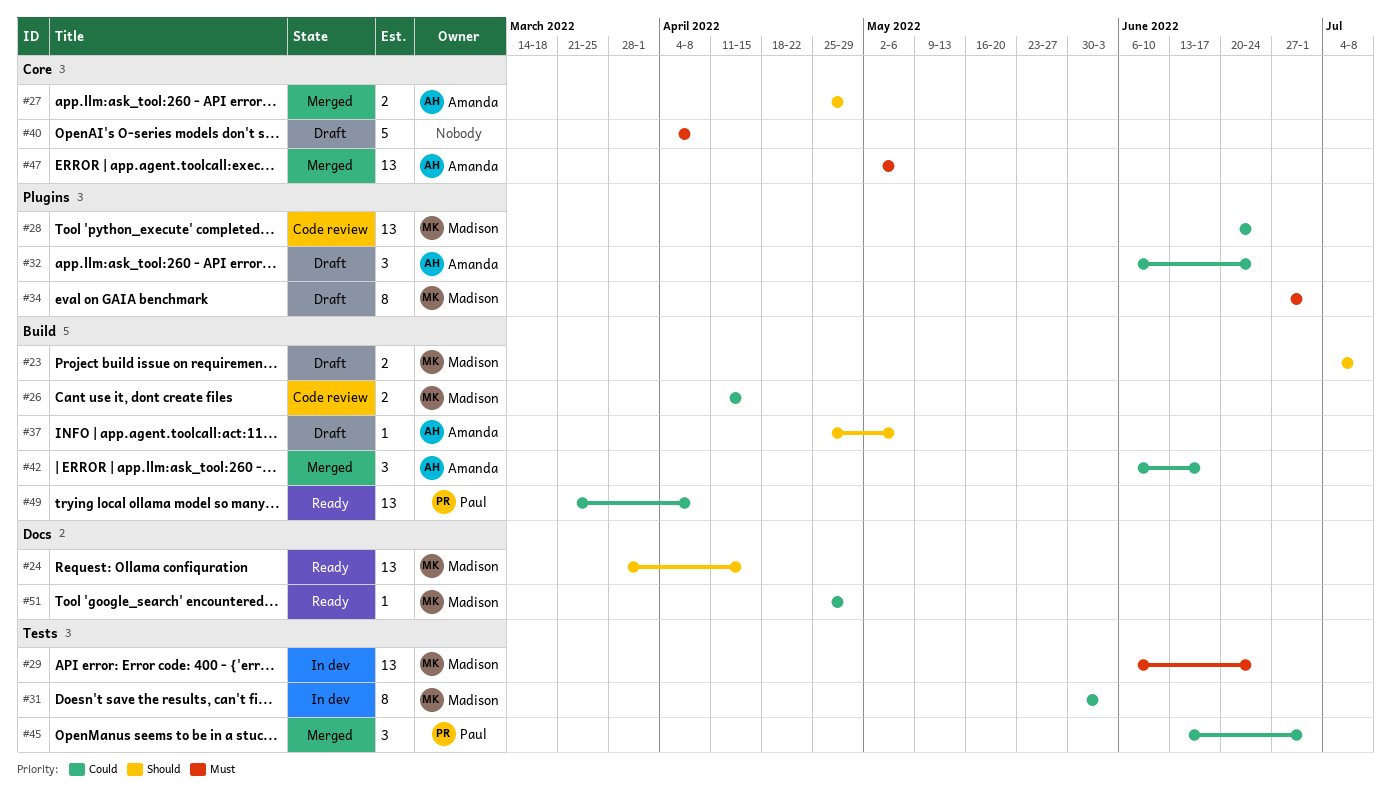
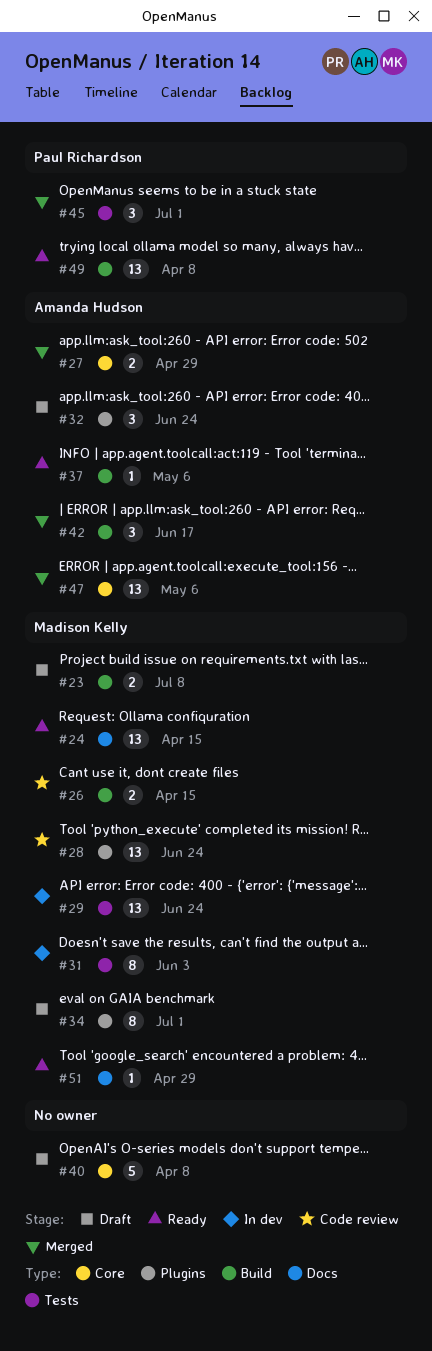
#37, status: Draft -> Ready

